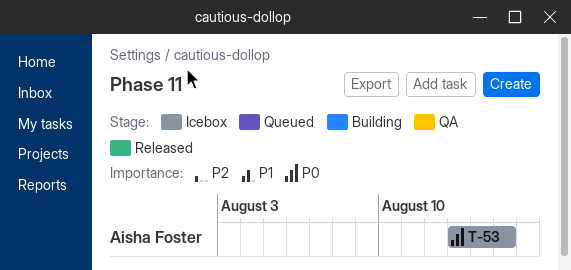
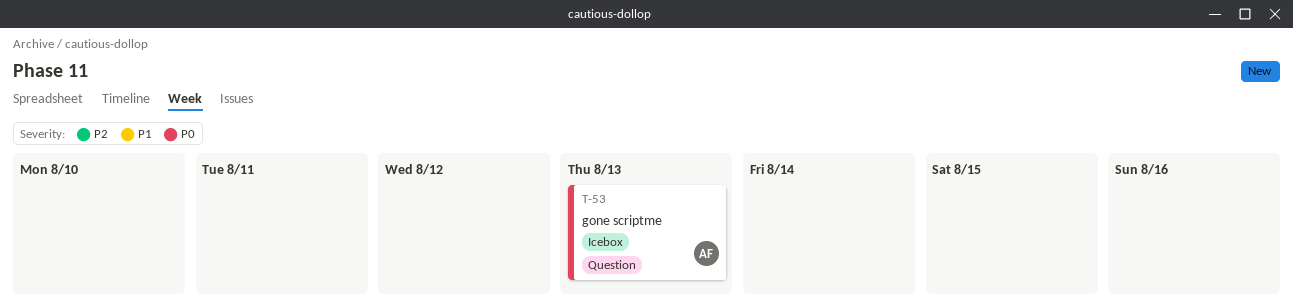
T-53, due: Aug 15 -> Aug 13

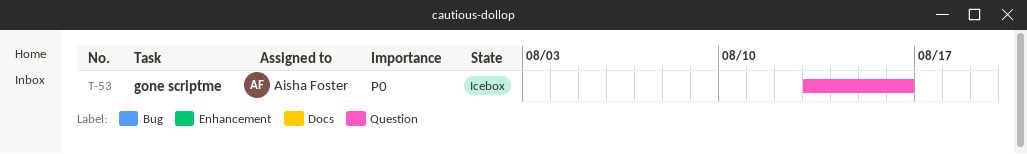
T-53, due: Aug 13 -> Aug 16

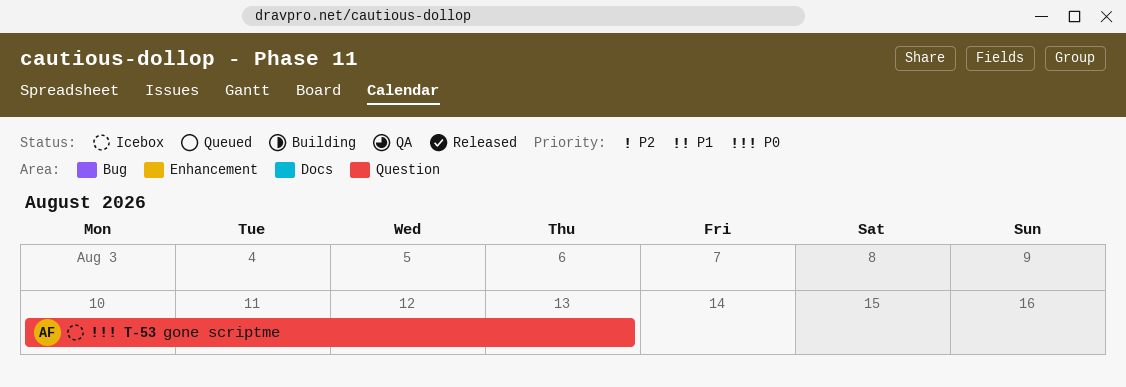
T-53, start: Aug 13 -> Aug 10
T-53, due: Aug 16 -> Aug 13

